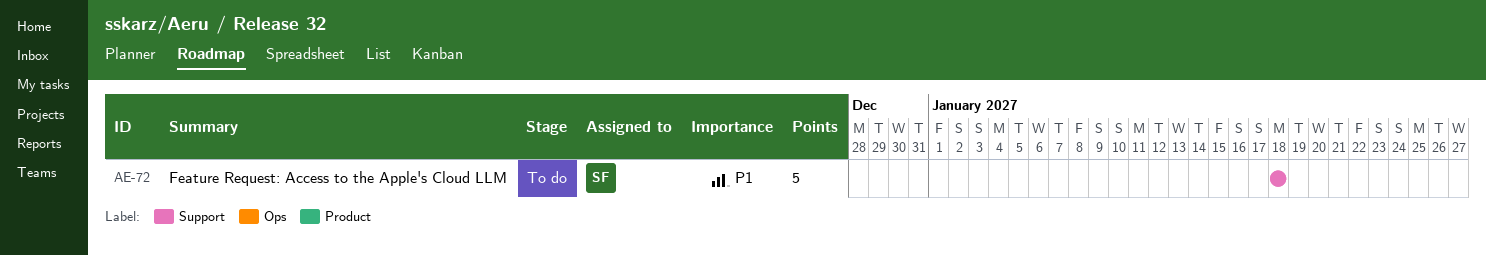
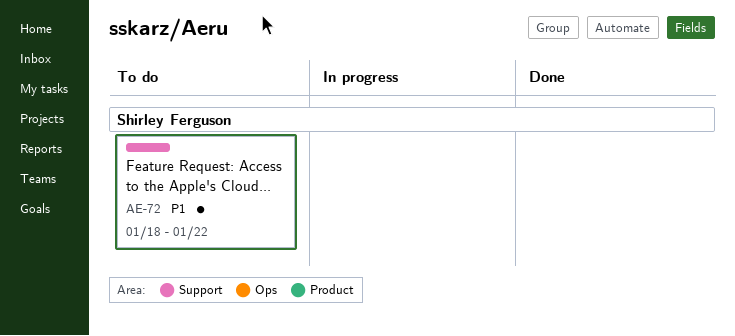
AE-72, estimate: 5 -> 1
AE-72, due: Jan 18 -> Jan 22

